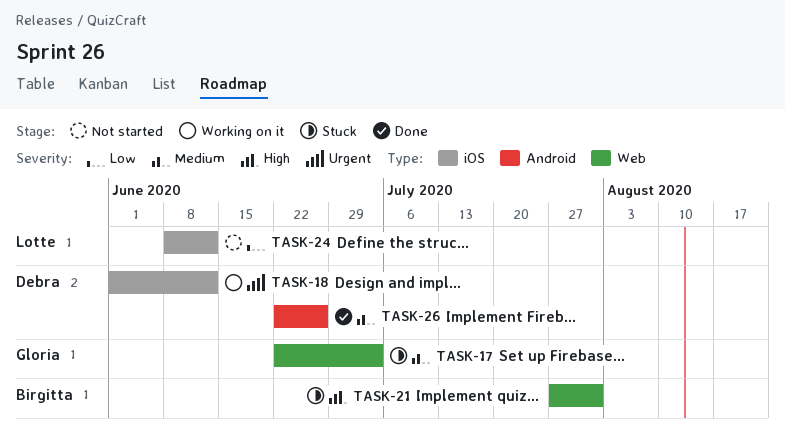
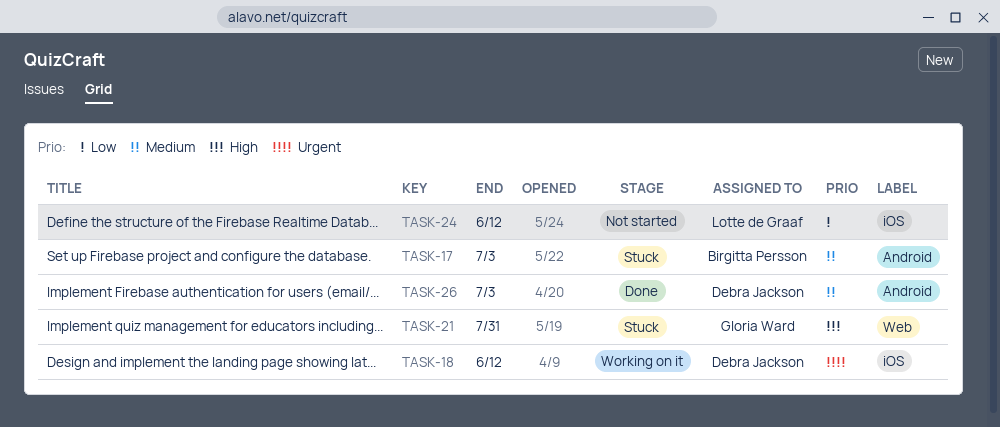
TASK-17, owner: Gloria Ward -> Birgitta Persson
TASK-17, label: Web -> Android
TASK-21, owner: Birgitta Persson -> Gloria Ward
TASK-26, due: Jun 26 -> Jul 3

